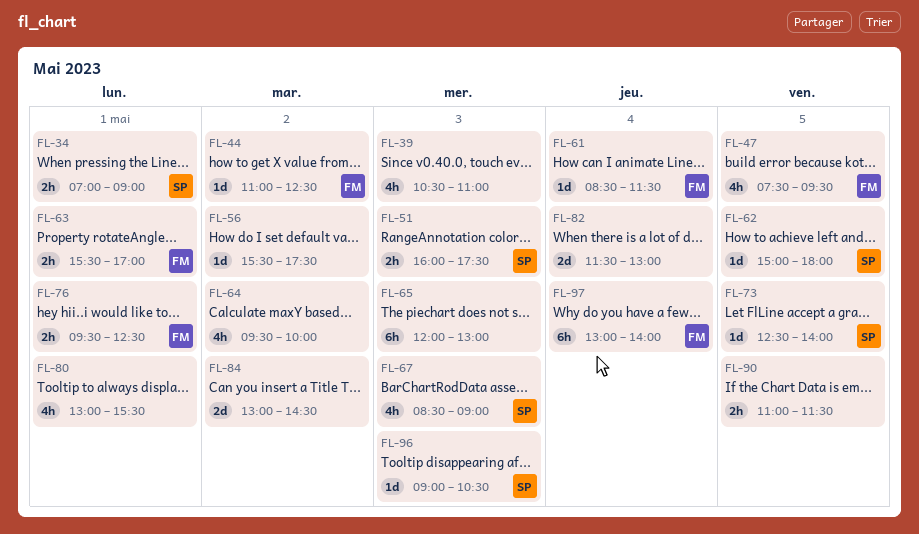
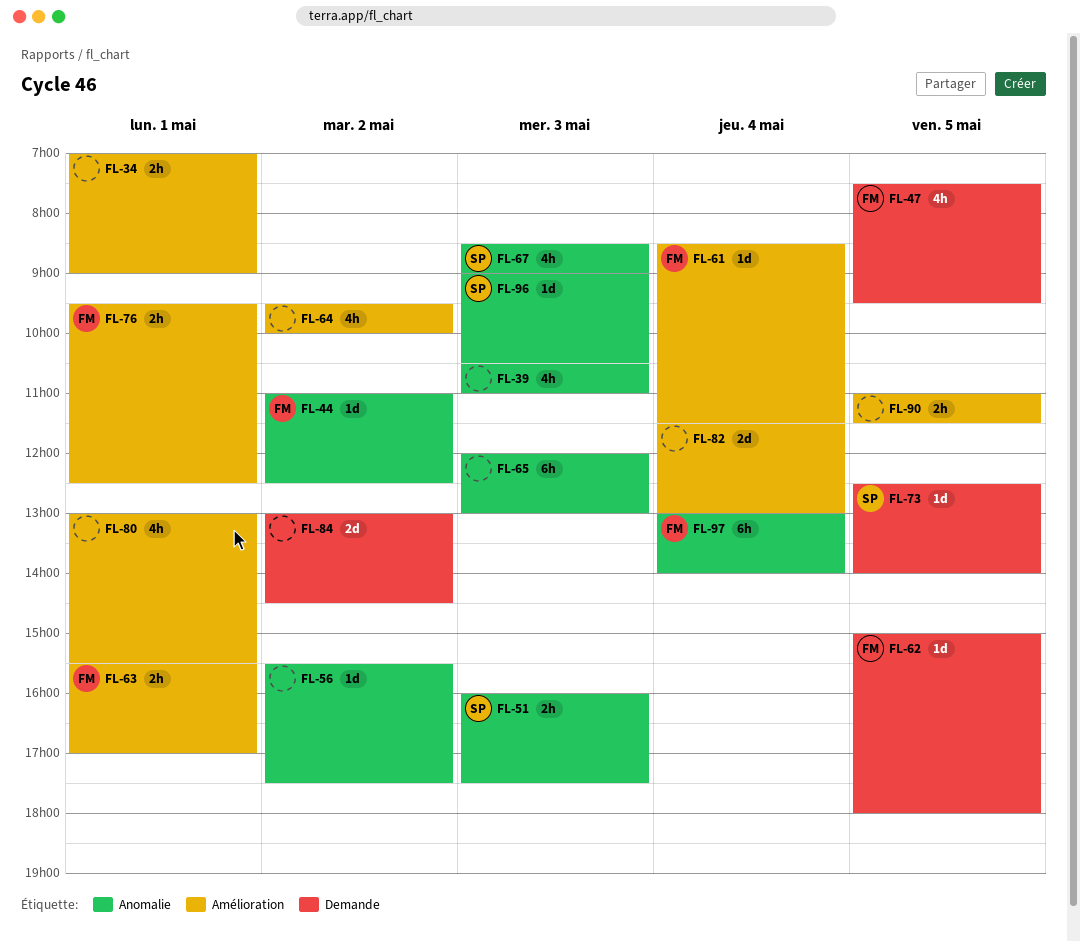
FL-34, owner: SP -> none
FL-62, owner: SP -> FM

